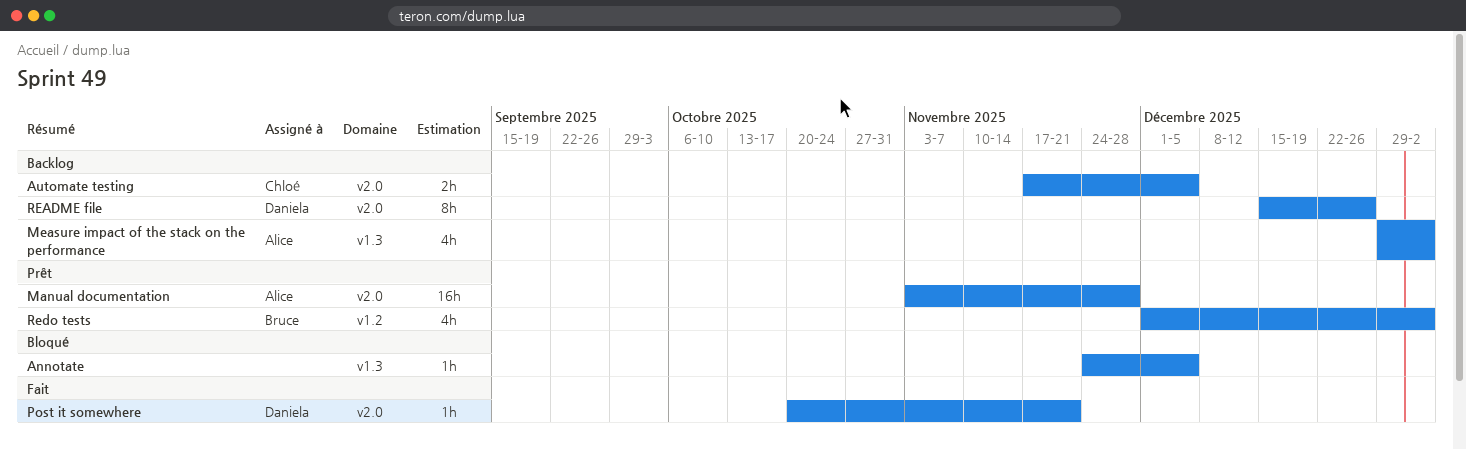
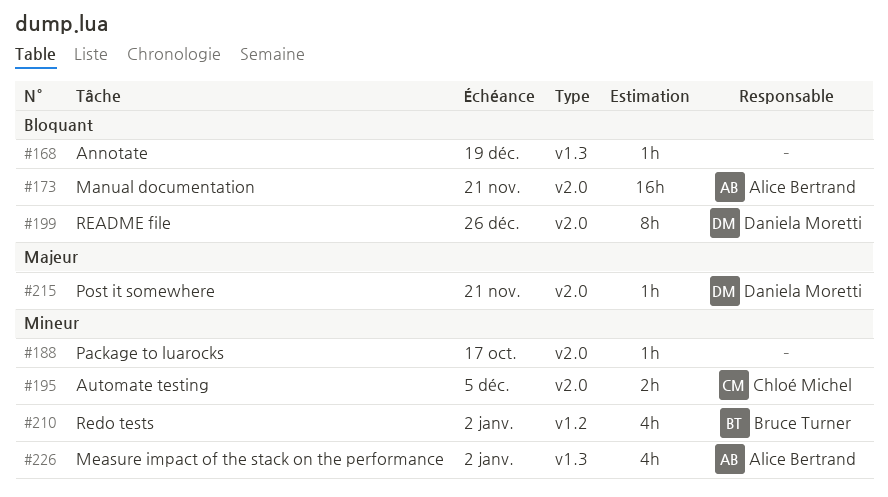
Annotate, due: Dec 5 -> Dec 19
Manual documentation, due: Nov 28 -> Nov 21
Package to luarocks: none -> present

